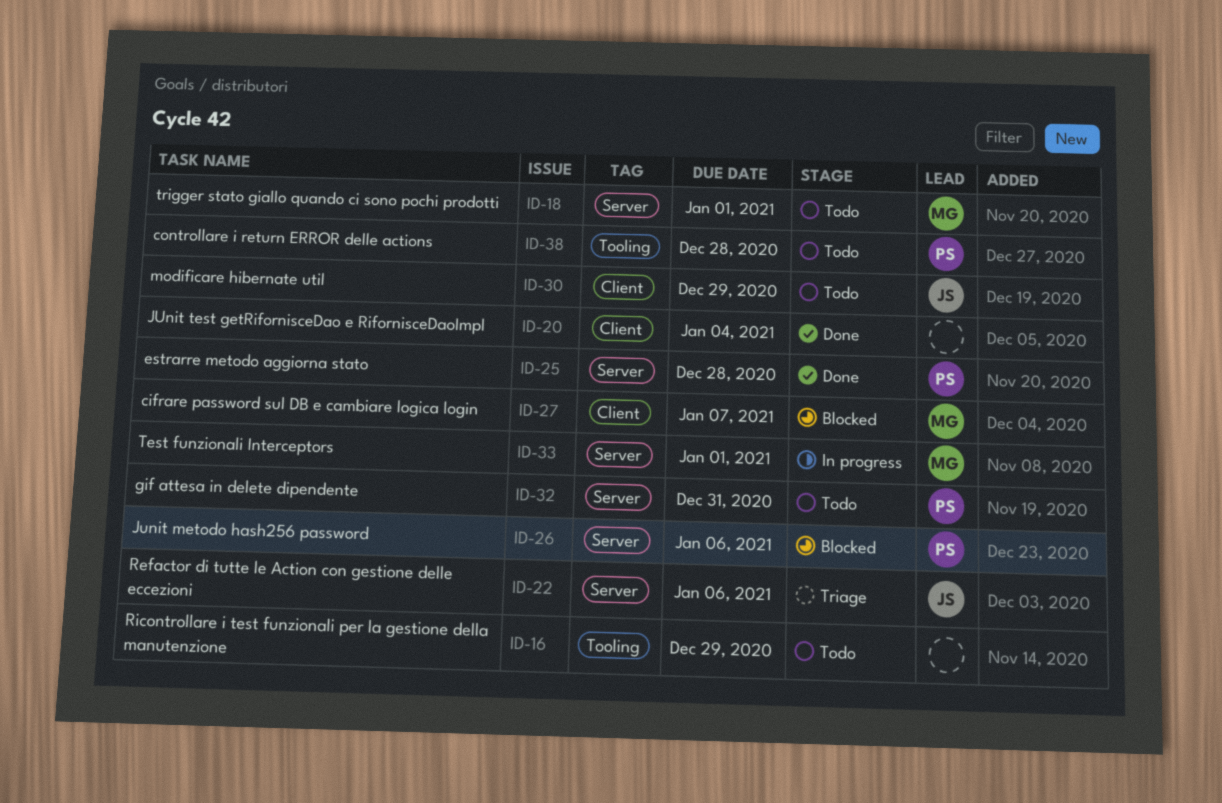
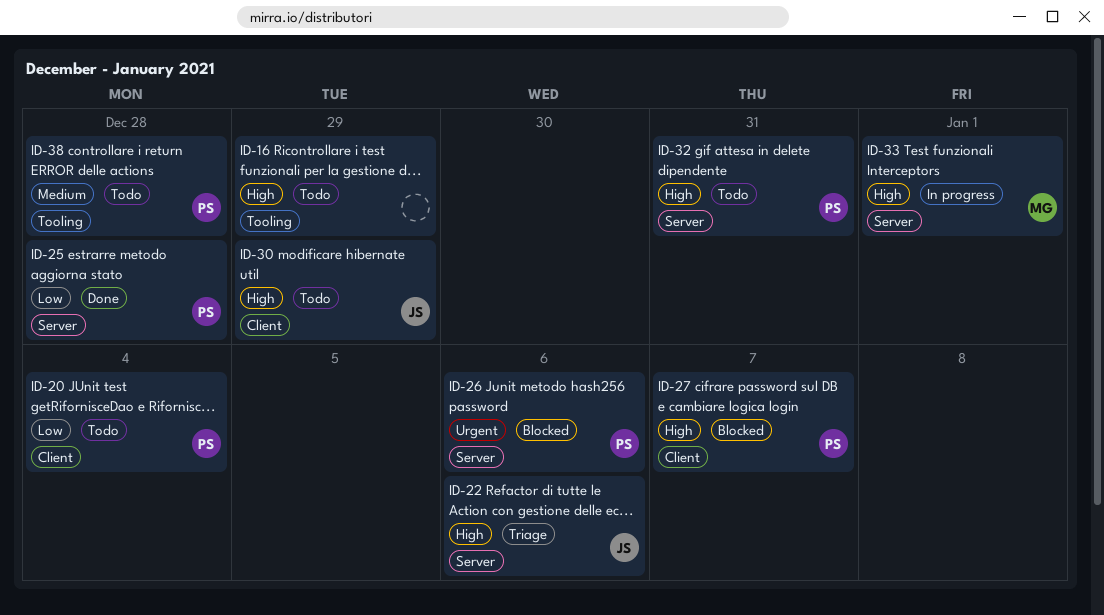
ID-18: present -> none
ID-20, status: Done -> Todo
ID-20, owner: none -> PS
ID-27, owner: MG -> PS

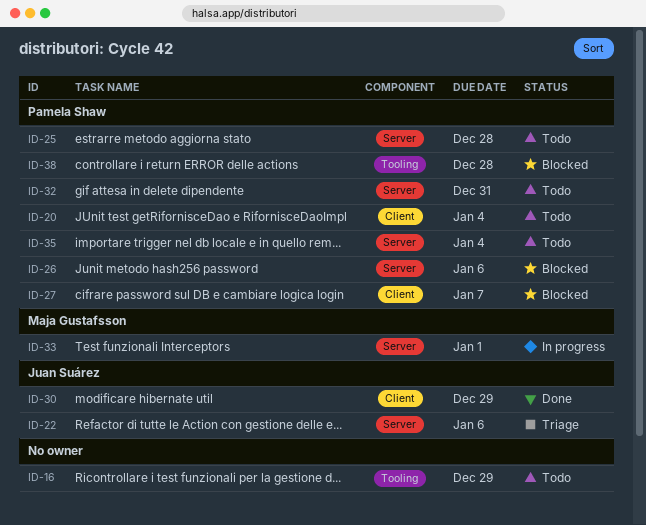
ID-25, status: Done -> Todo
ID-30, status: Todo -> Done
ID-35: none -> present
ID-38, status: Todo -> Blocked

